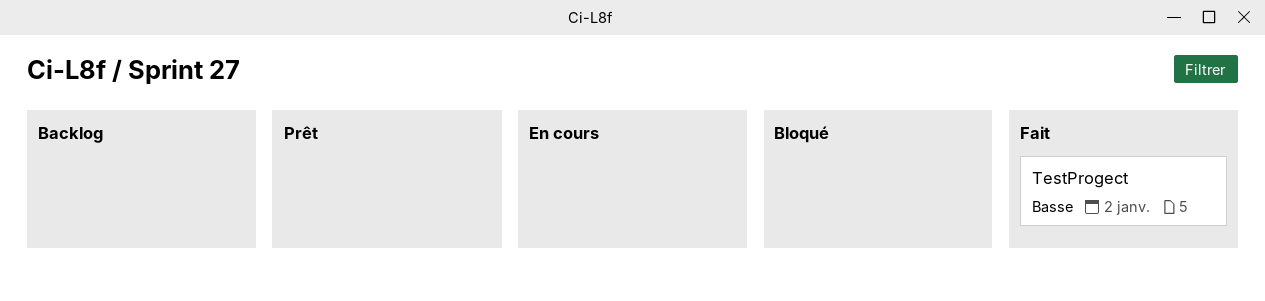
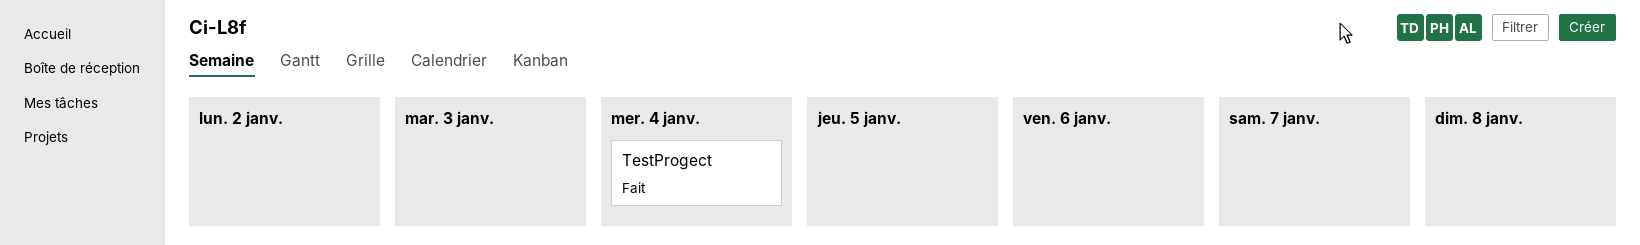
TestProgect, due: Jan 2 -> Jan 4

